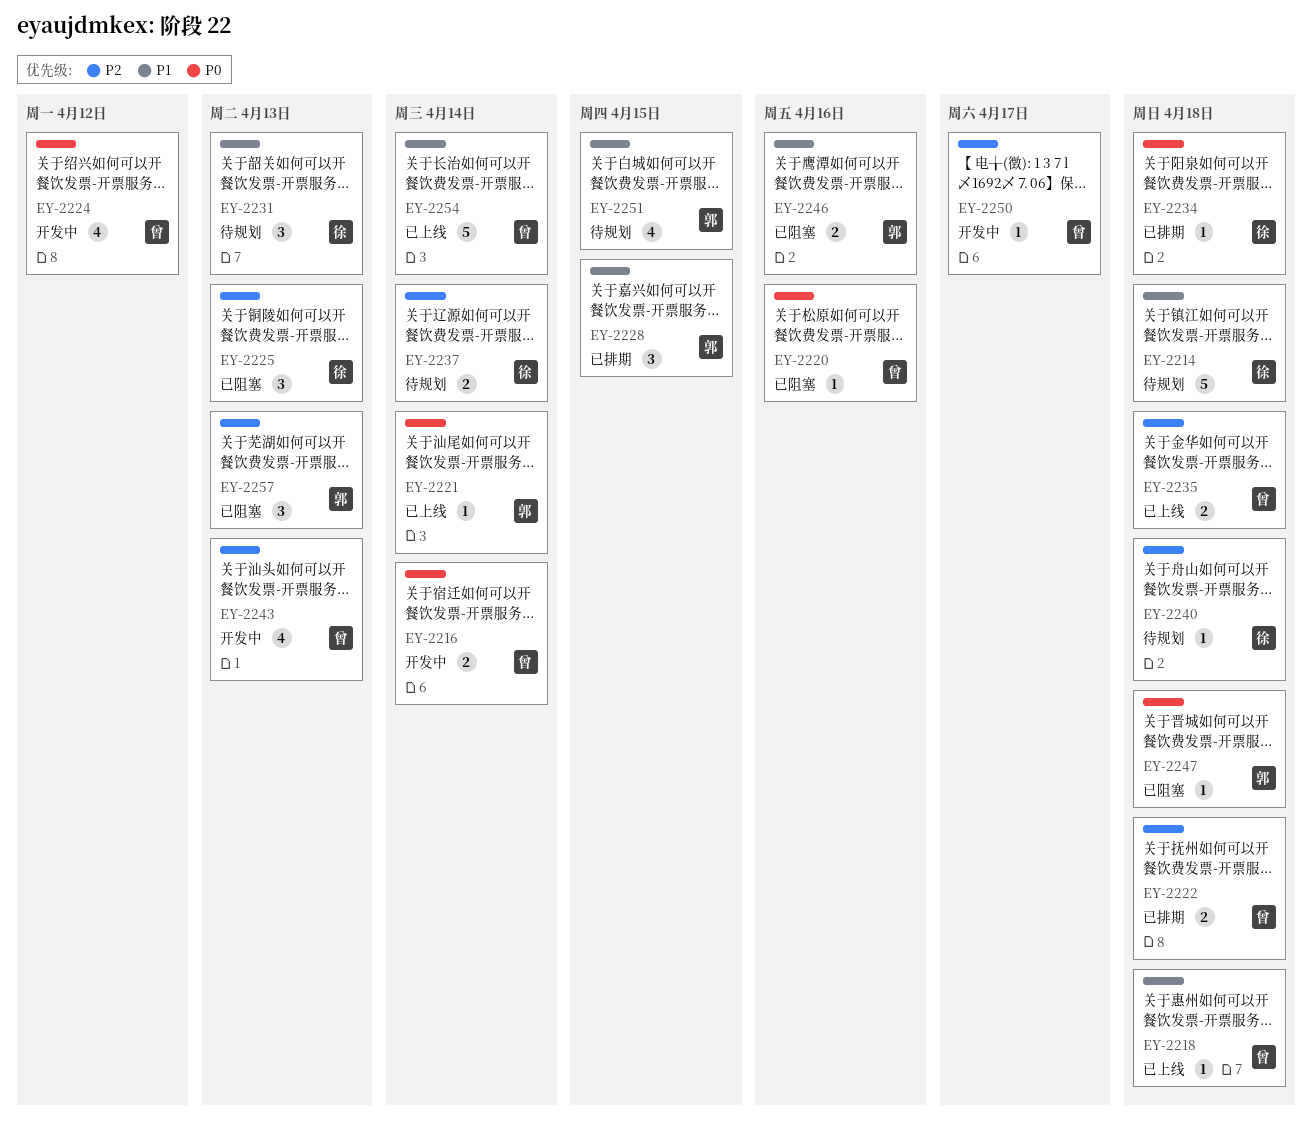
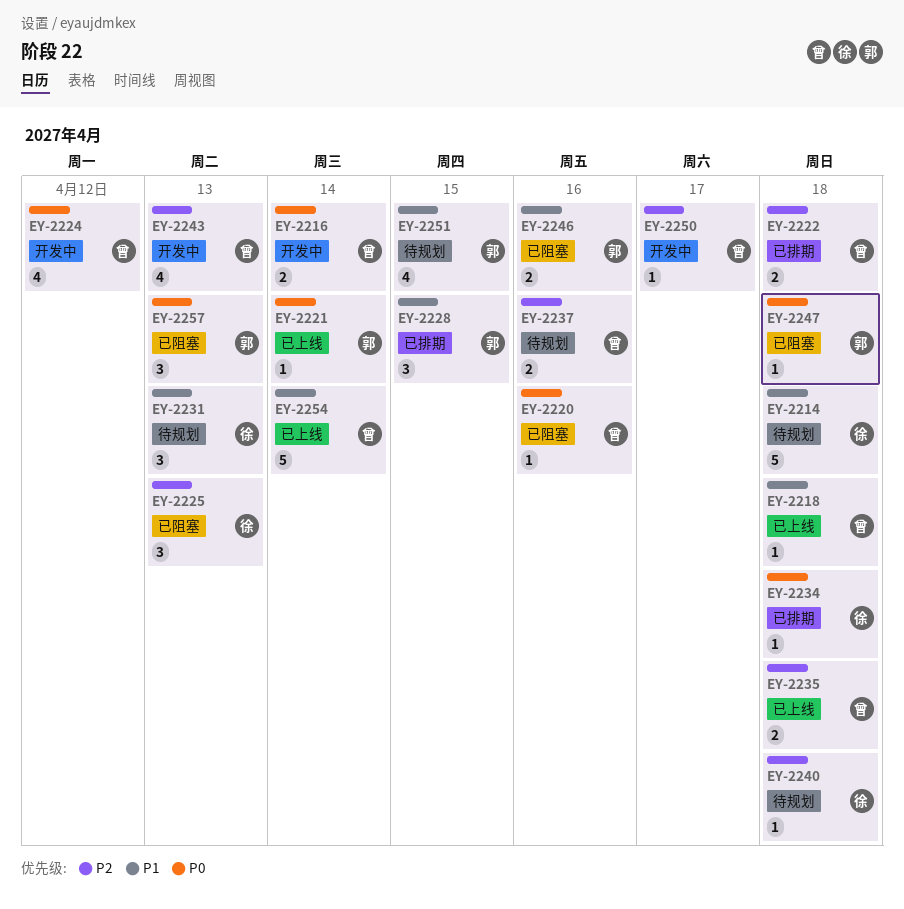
EY-2237, owner: 徐 -> 曾
EY-2237, due: Apr 14 -> Apr 16
EY-2257, priority: P2 -> P0

